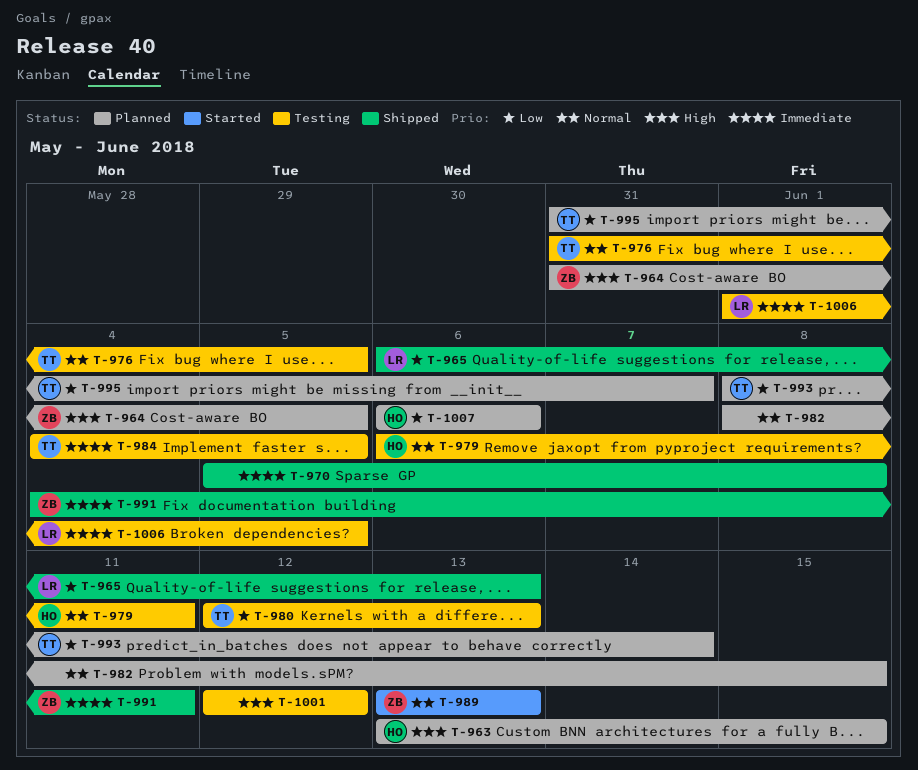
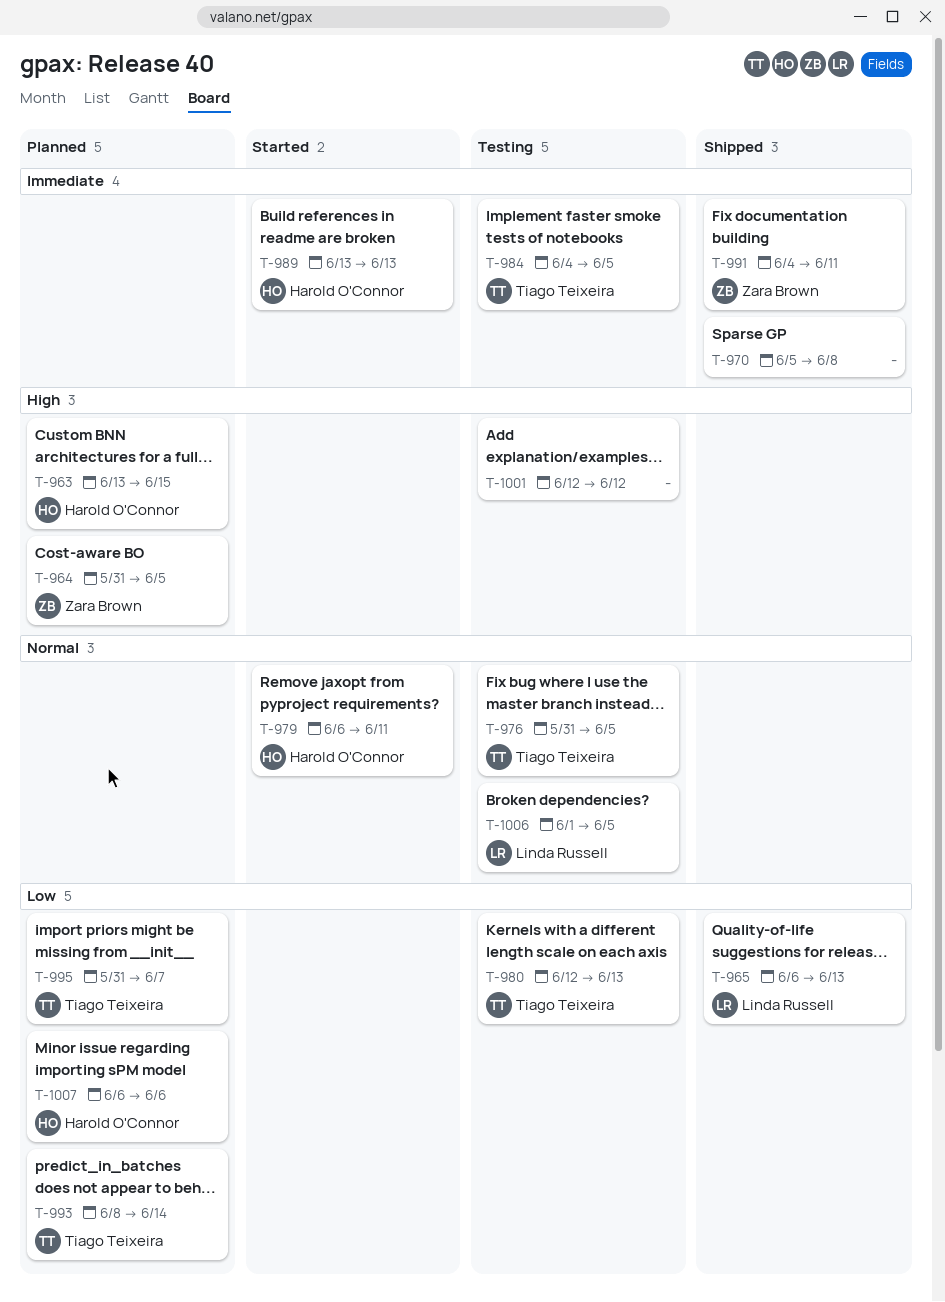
T-979, status: Testing -> Started
T-982: present -> none
T-989, owner: Zara Brown -> Harold O'Connor
T-989, priority: Normal -> Immediate
T-1006, priority: Immediate -> Normal

